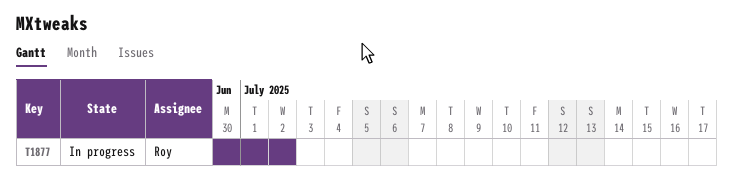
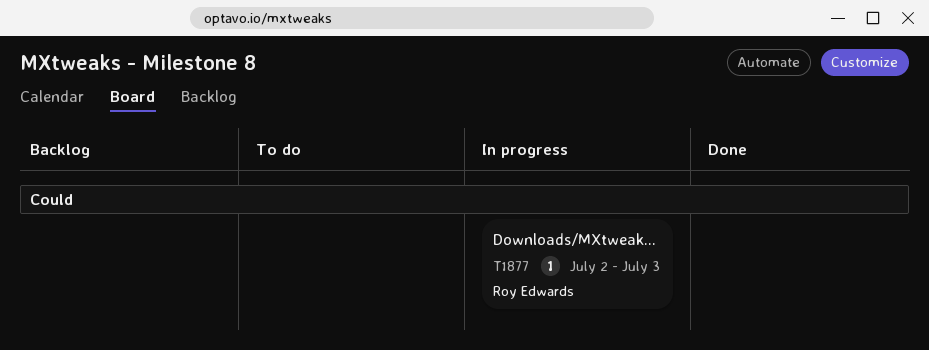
T1877, start: Jun 30 -> Jul 2
T1877, due: Jul 2 -> Jul 3

